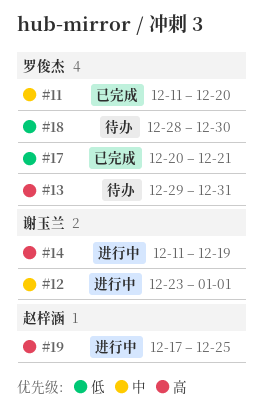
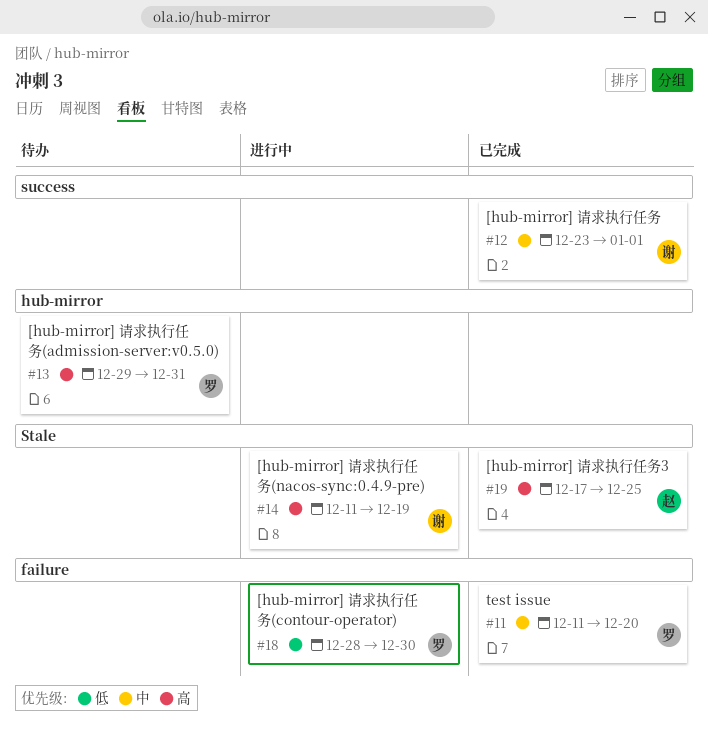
#12, status: 进行中 -> 已完成
#17: present -> none
#18, status: 待办 -> 进行中
#19, status: 进行中 -> 已完成

